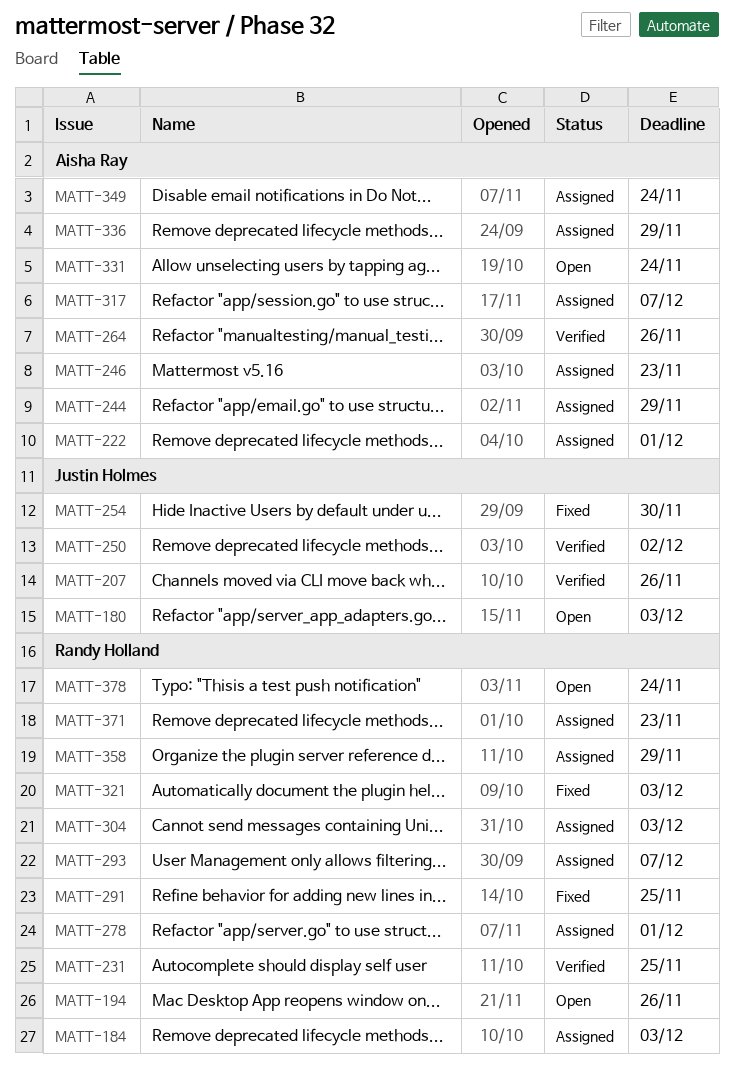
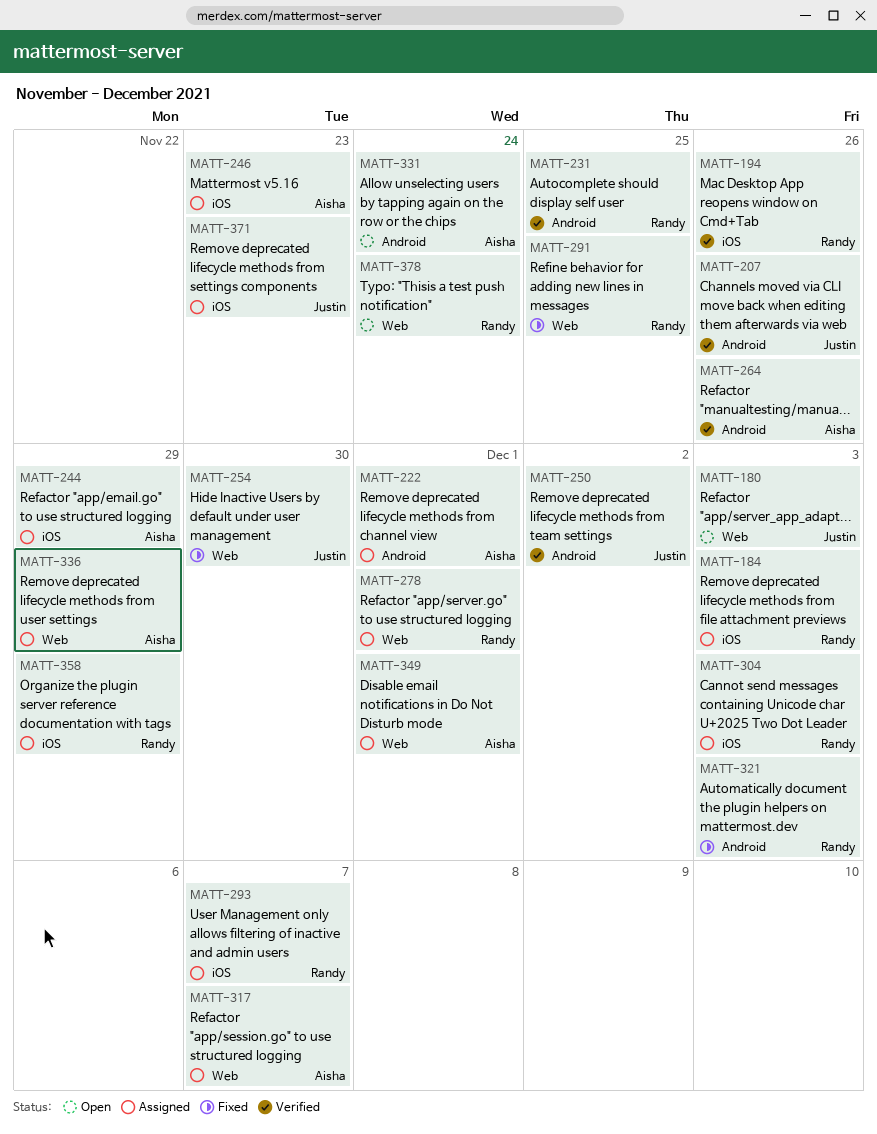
MATT-194, status: Open -> Verified
MATT-349, due: Nov 24 -> Dec 1
MATT-371, owner: Randy Holland -> Justin Holmes

